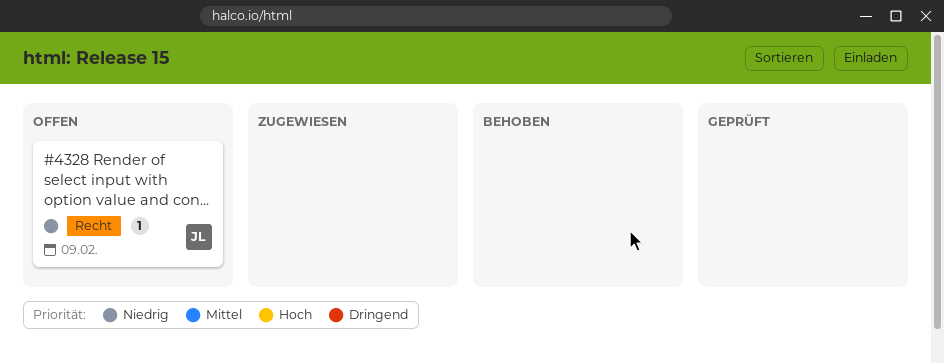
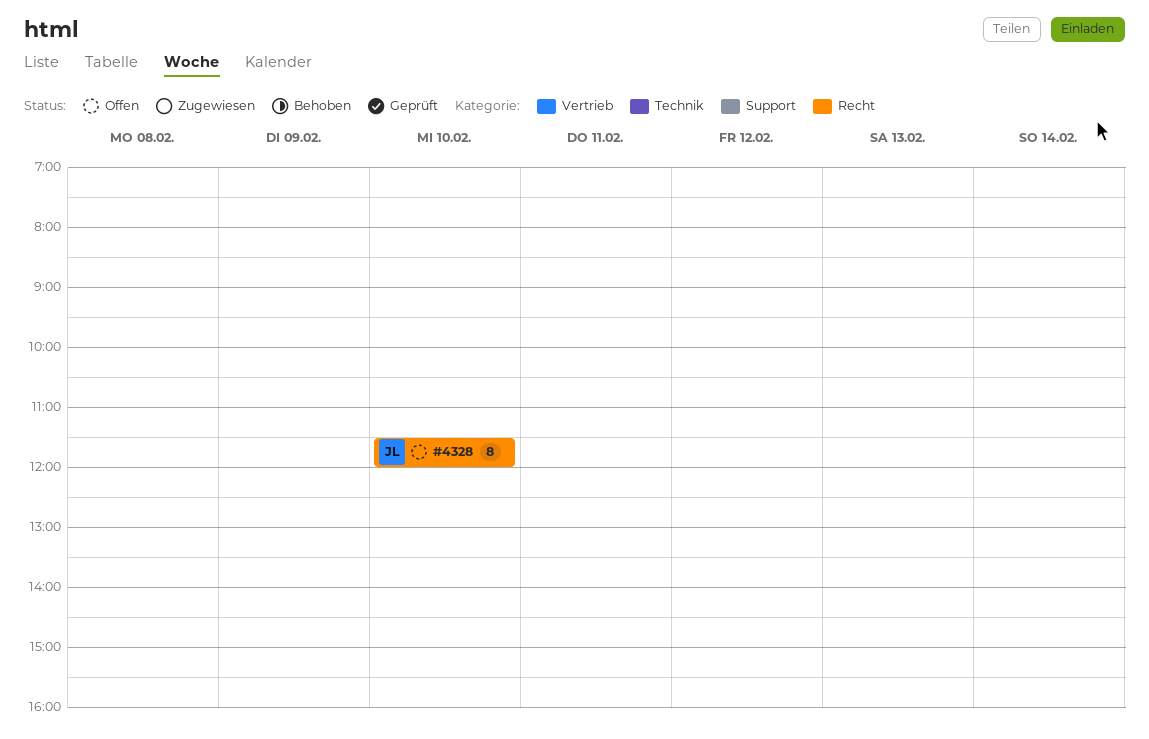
#4328, estimate: 1 -> 8
#4328, day: Feb 9 -> Feb 10

